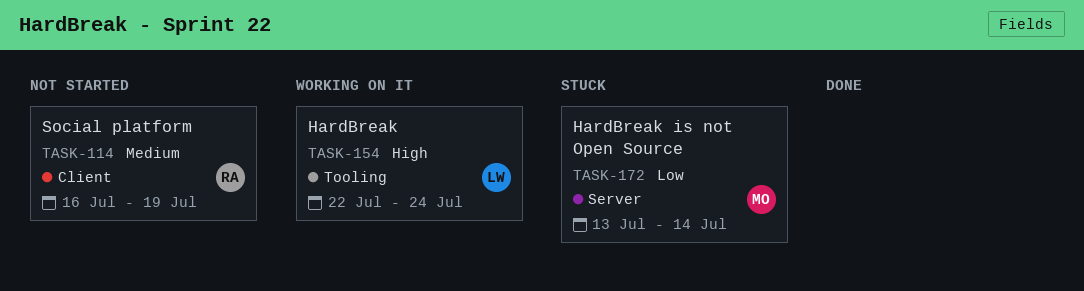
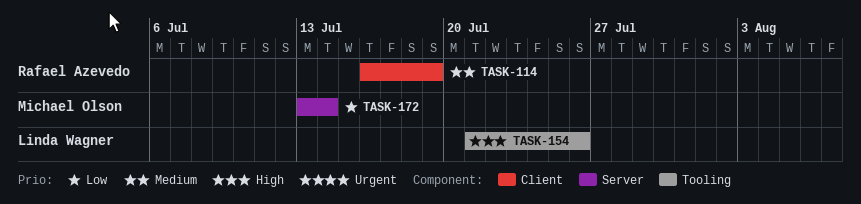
TASK-154, start: Jul 22 -> Jul 21
TASK-154, due: Jul 24 -> Jul 26

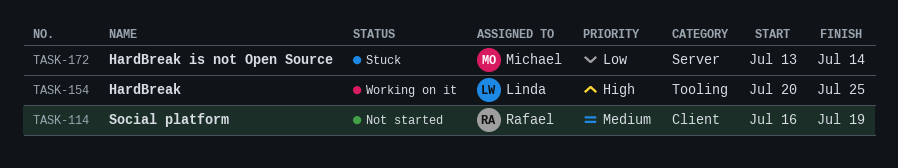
TASK-154, start: Jul 21 -> Jul 20
TASK-154, due: Jul 26 -> Jul 25

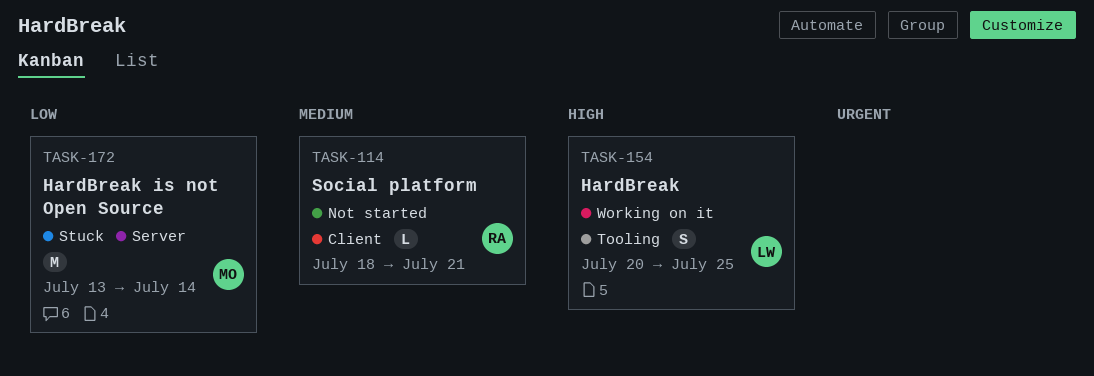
TASK-114, start: Jul 16 -> Jul 18
TASK-114, due: Jul 19 -> Jul 21

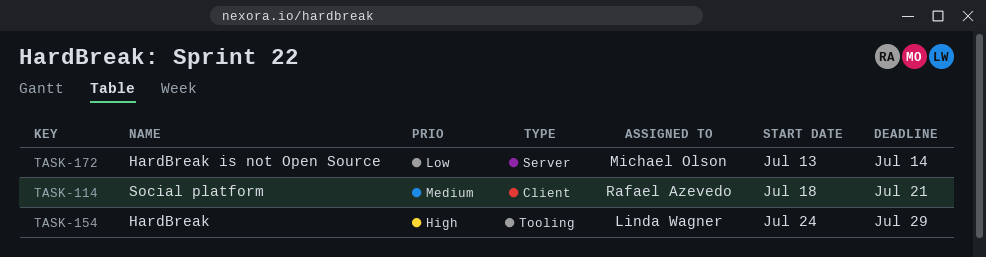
TASK-154, start: Jul 20 -> Jul 24
TASK-154, due: Jul 25 -> Jul 29

